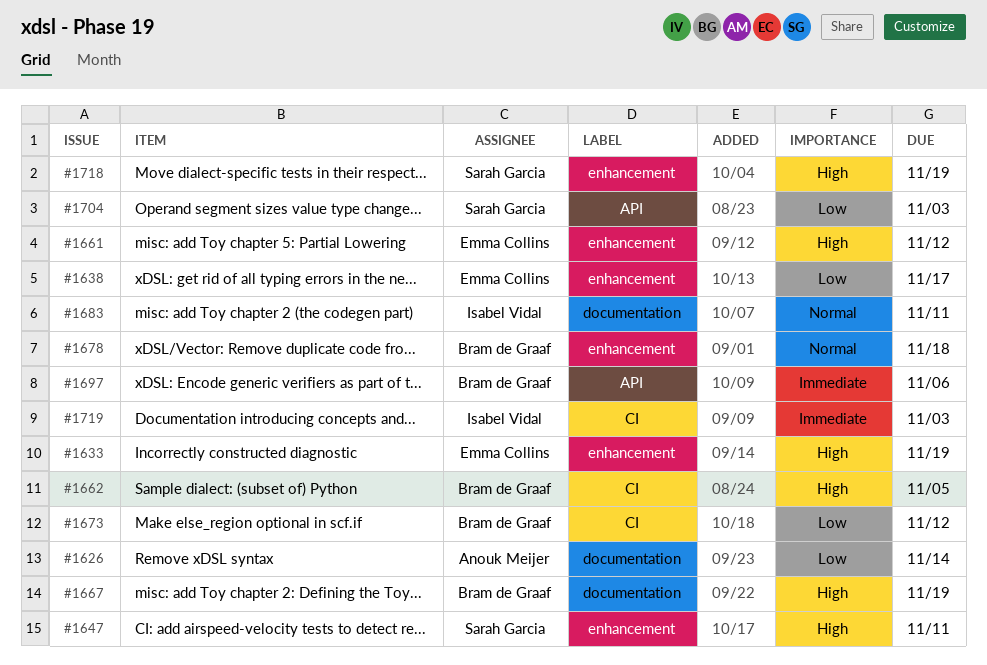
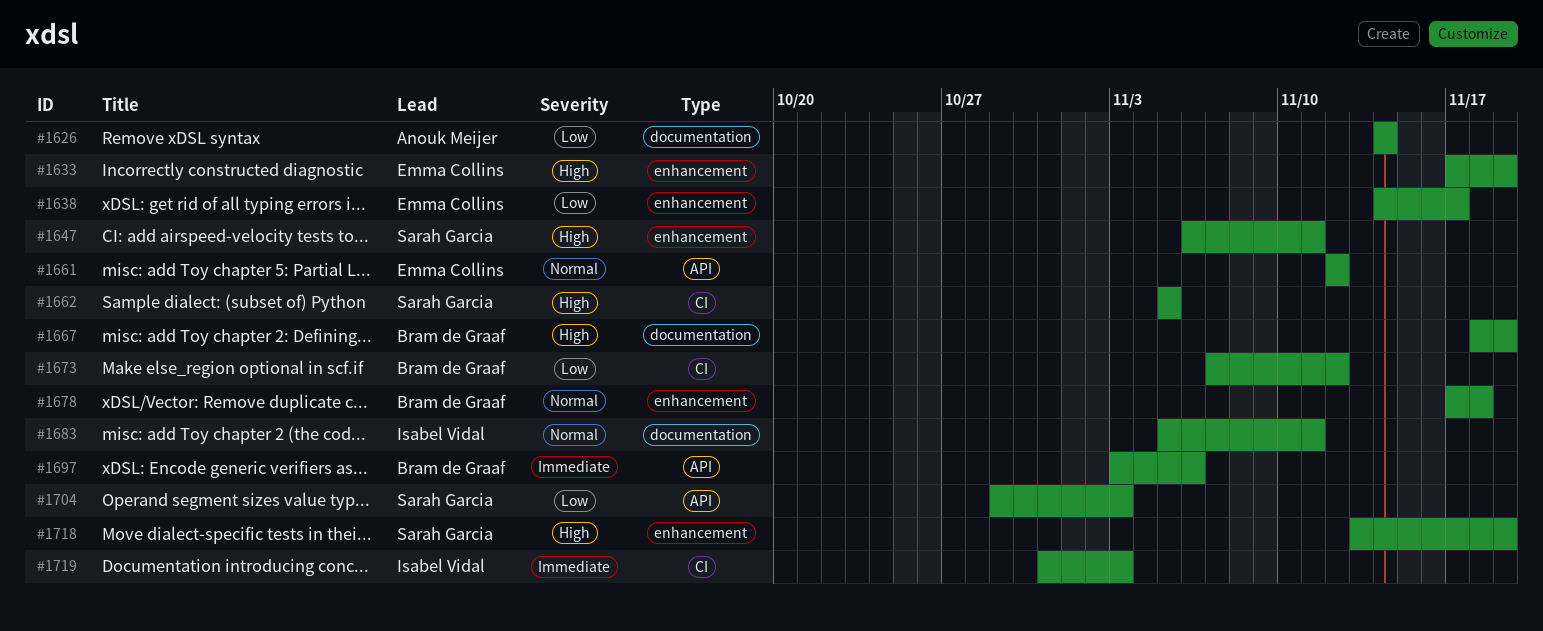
#1661, priority: High -> Normal
#1661, label: enhancement -> API
#1662, owner: Bram de Graaf -> Sarah Garcia

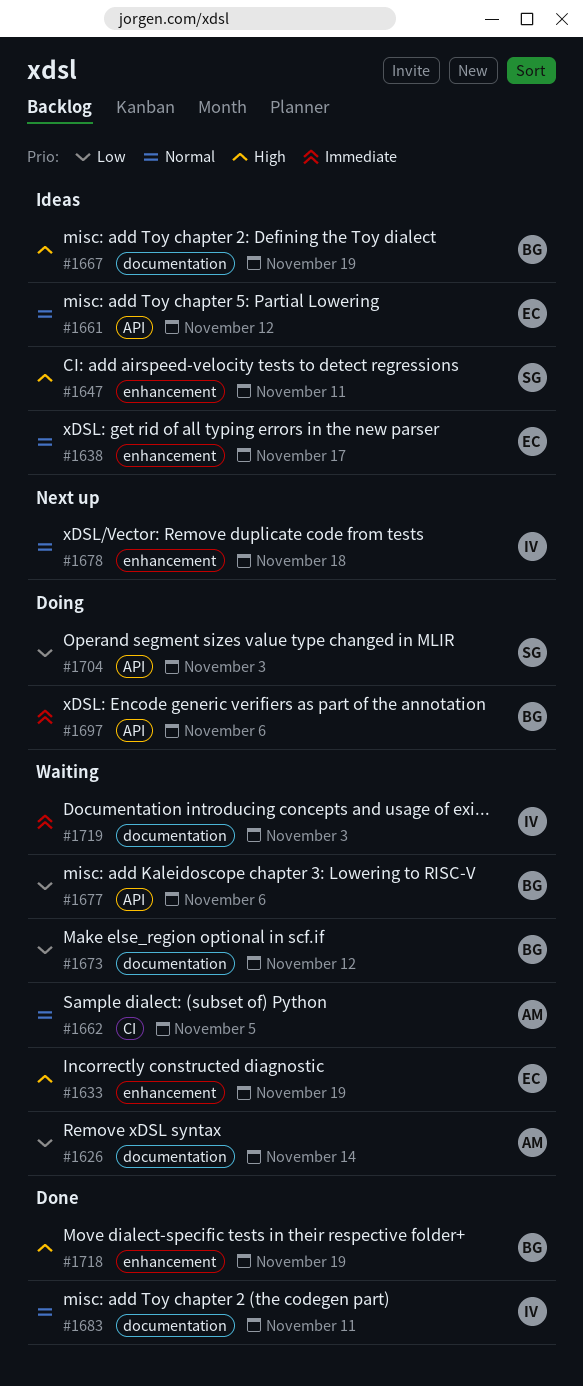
#1638, priority: Low -> Normal
#1662, owner: Sarah Garcia -> Anouk Meijer
#1662, priority: High -> Normal
#1673, label: CI -> documentation
#1677: none -> present
#1678, owner: Bram de Graaf -> Isabel Vidal
#1718, owner: Sarah Garcia -> Bram de Graaf
#1719, label: CI -> documentation

